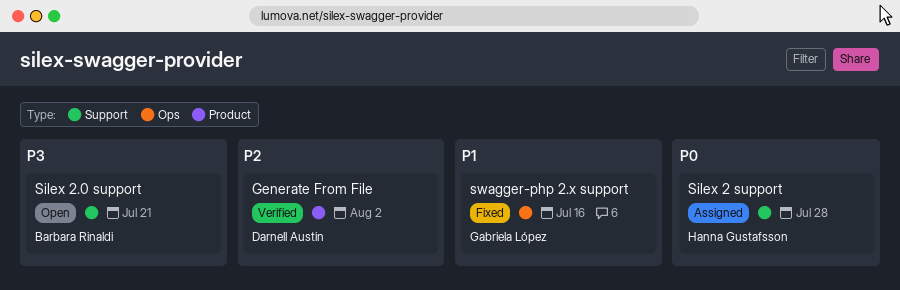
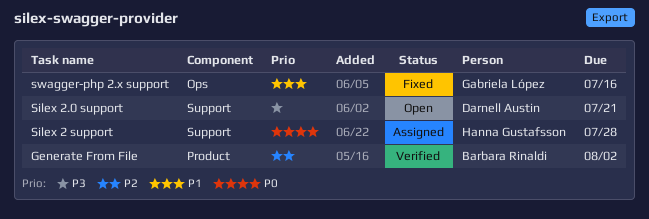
Generate From File, owner: Darnell Austin -> Barbara Rinaldi
Silex 2.0 support, owner: Barbara Rinaldi -> Darnell Austin

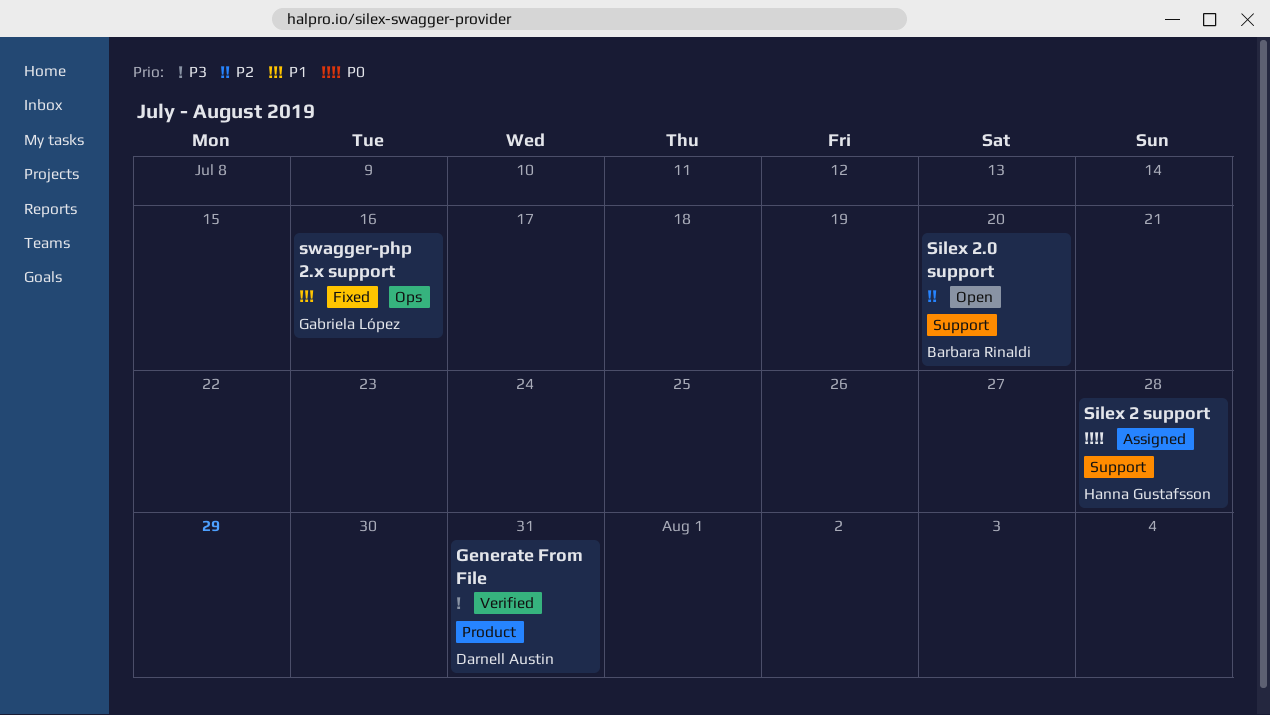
Generate From File, owner: Barbara Rinaldi -> Darnell Austin
Generate From File, priority: P2 -> P3
Generate From File, due: Aug 2 -> Jul 31
Silex 2.0 support, owner: Darnell Austin -> Barbara Rinaldi
Silex 2.0 support, priority: P3 -> P2
Silex 2.0 support, due: Jul 21 -> Jul 20

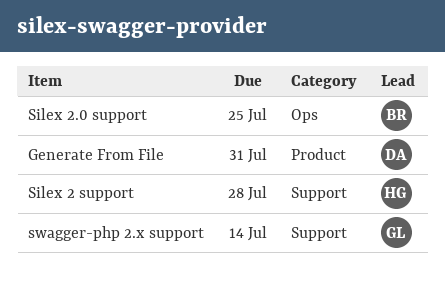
Silex 2.0 support, label: Support -> Ops
Silex 2.0 support, due: Jul 20 -> Jul 25
swagger-php 2.x support, label: Ops -> Support
swagger-php 2.x support, due: Jul 16 -> Jul 14

